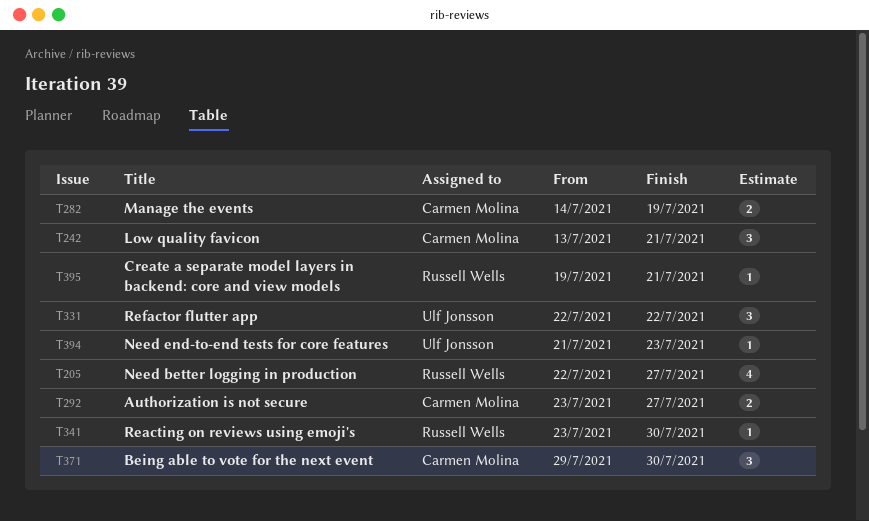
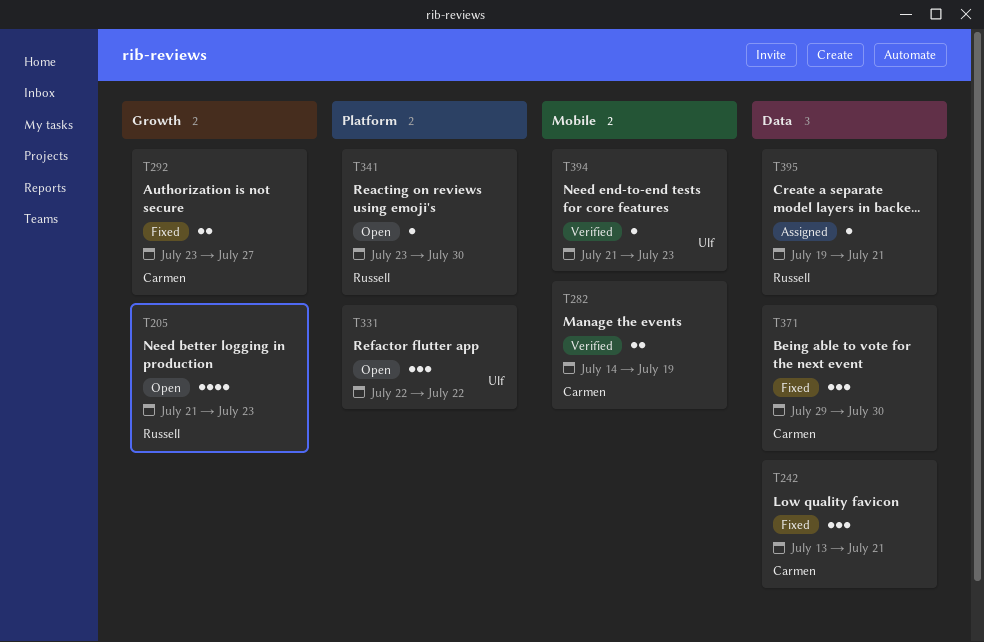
T205, start: Jul 22 -> Jul 21
T205, due: Jul 27 -> Jul 23

